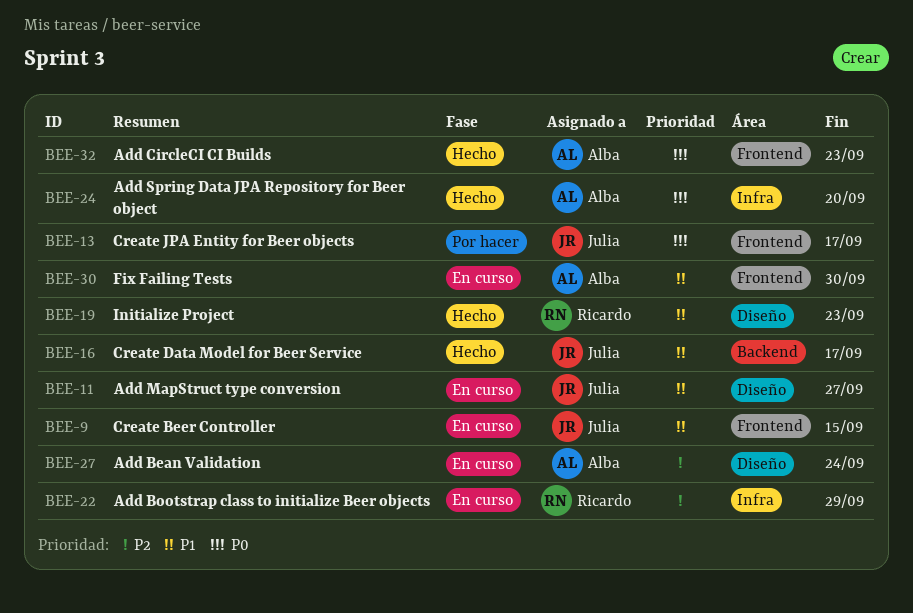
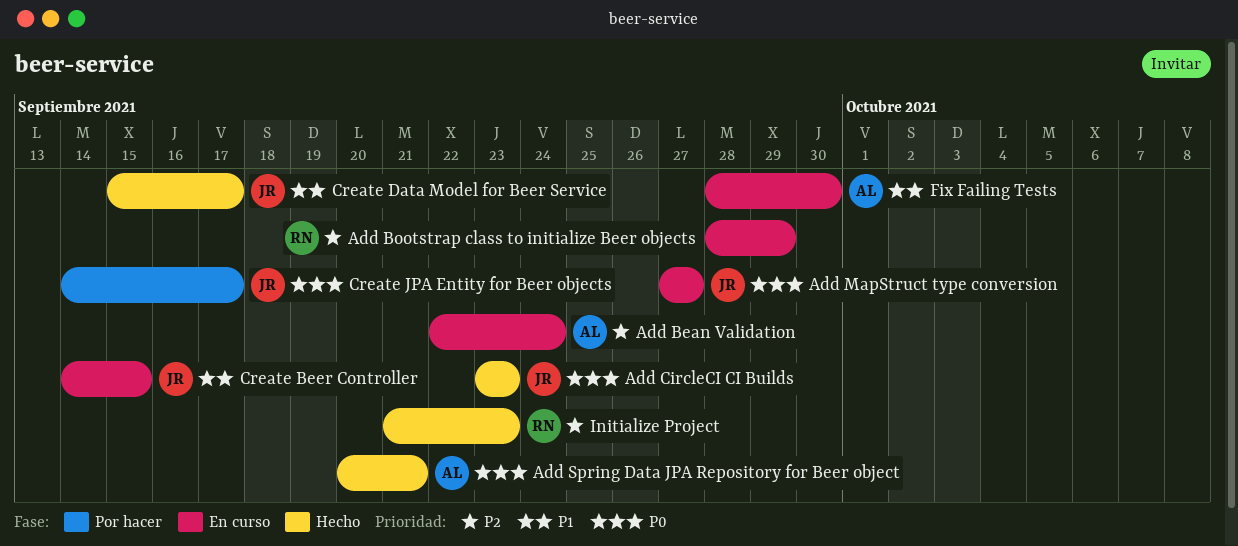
Add CircleCI CI Builds, owner: Alba -> Julia
Add MapStruct type conversion, priority: P1 -> P0
Add Spring Data JPA Repository for Beer object, due: Sep 20 -> Sep 21
Initialize Project, priority: P1 -> P2

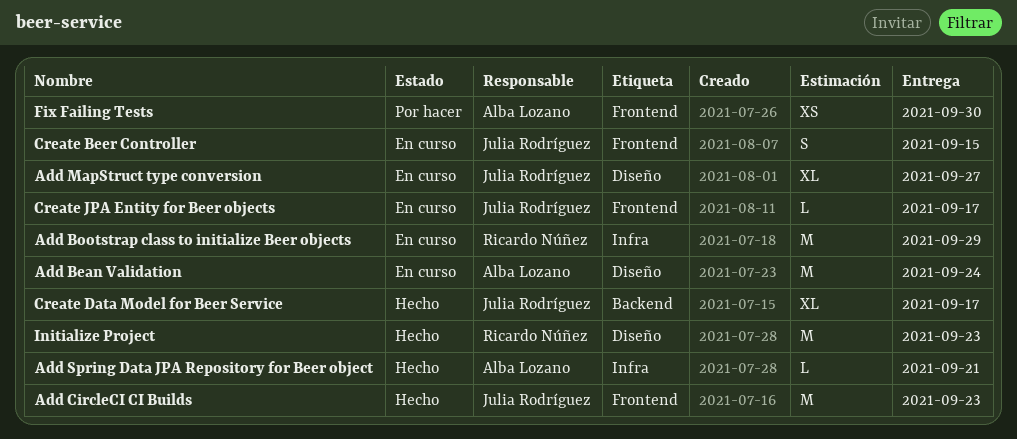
Create JPA Entity for Beer objects, status: Por hacer -> En curso
Fix Failing Tests, status: En curso -> Por hacer

